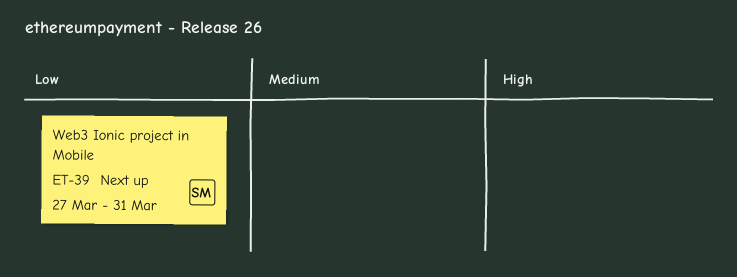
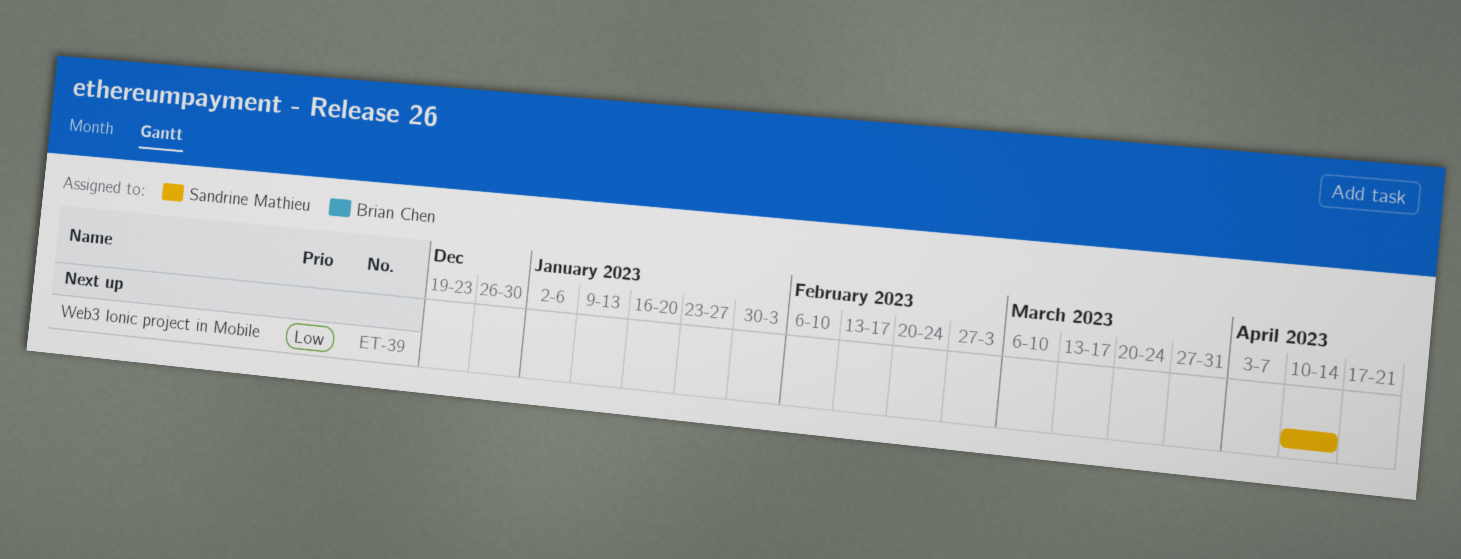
ET-39, start: Mar 27 -> Apr 10
ET-39, due: Mar 31 -> Apr 14

